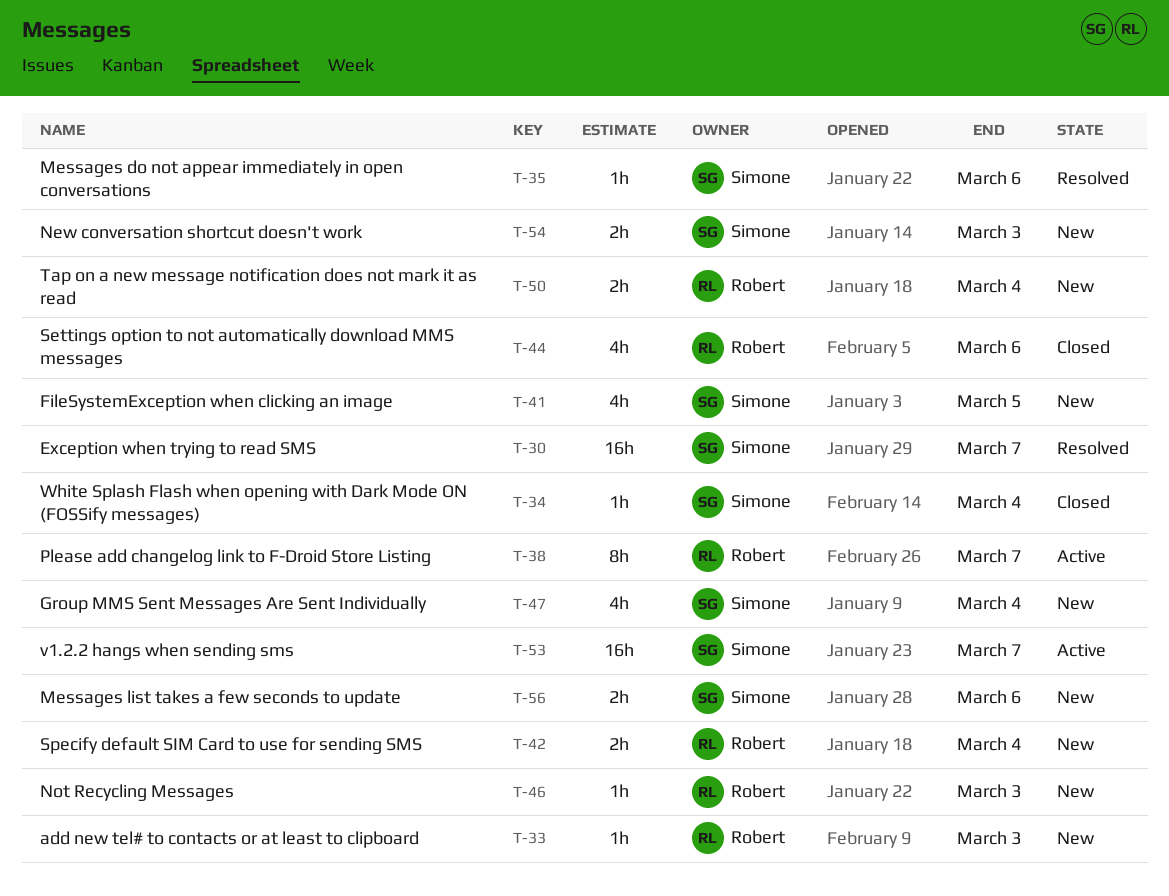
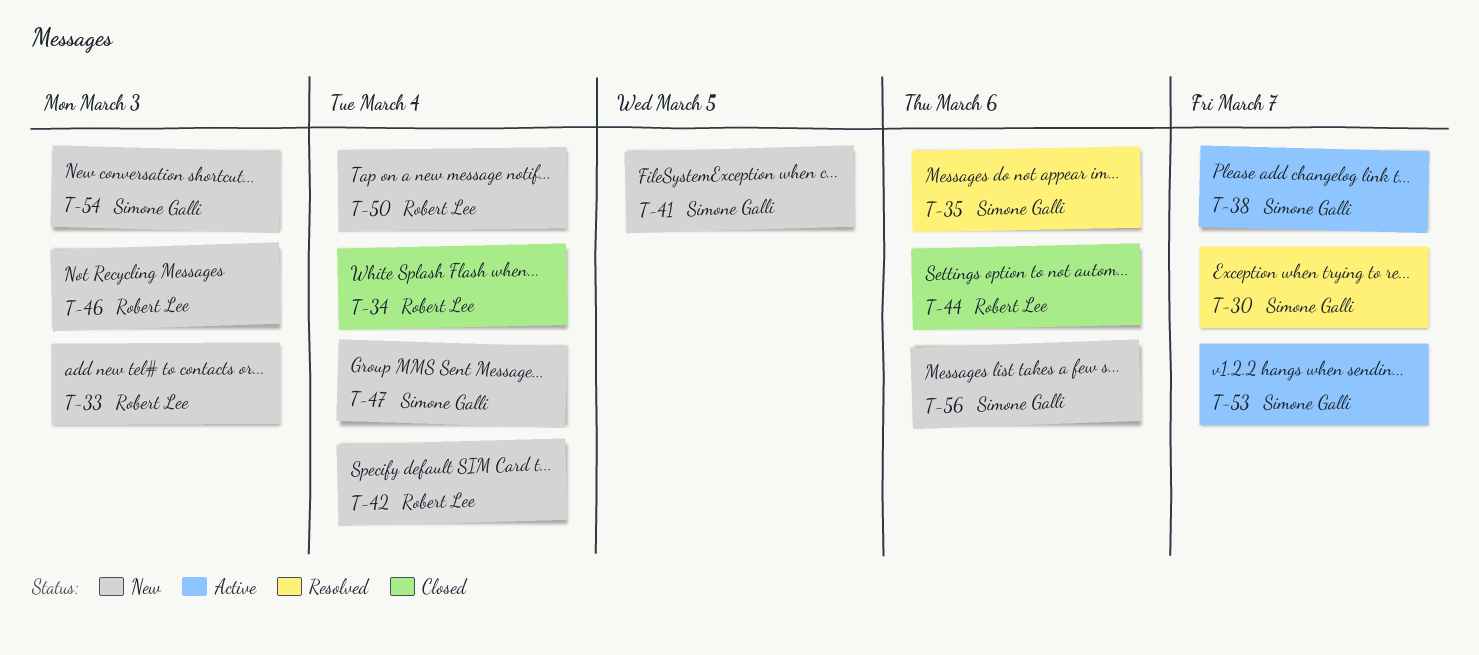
T-34, owner: Simone Galli -> Robert Lee
T-38, owner: Robert Lee -> Simone Galli

